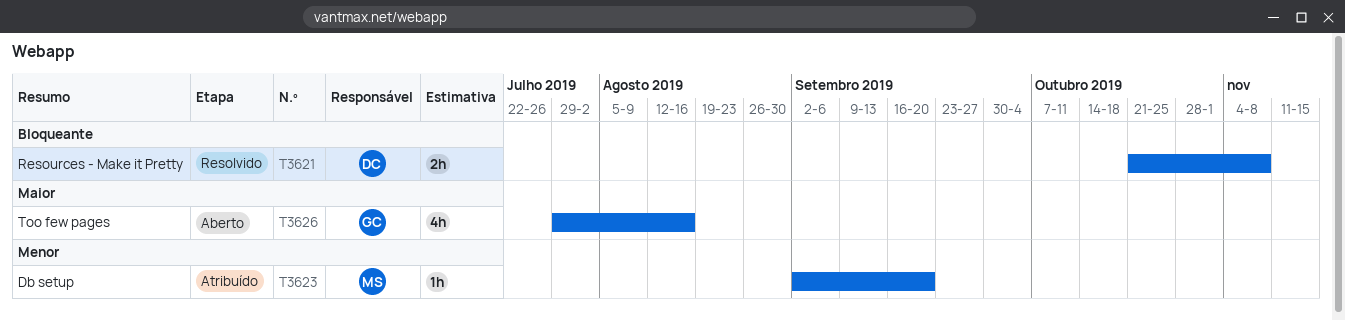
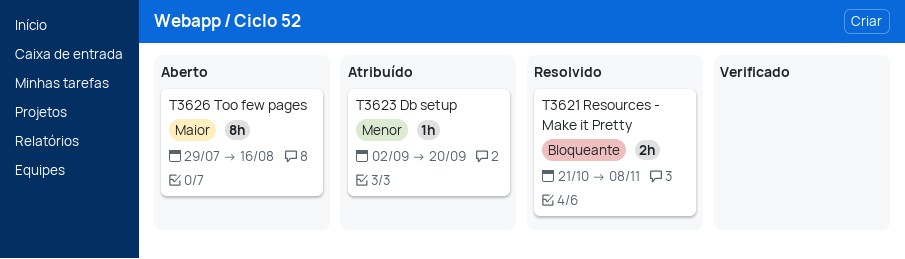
T3626, estimate: 4h -> 8h

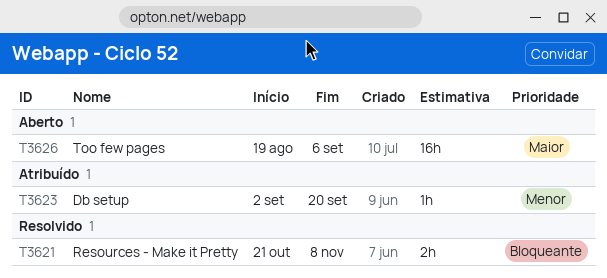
T3626, estimate: 8h -> 16h
T3626, start: Jul 29 -> Aug 19
T3626, due: Aug 16 -> Sep 6

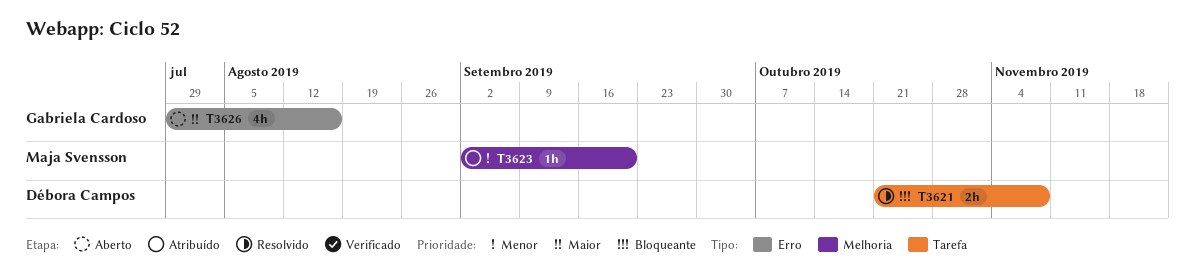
T3626, estimate: 16h -> 4h
T3626, start: Aug 19 -> Jul 29
T3626, due: Sep 6 -> Aug 16

